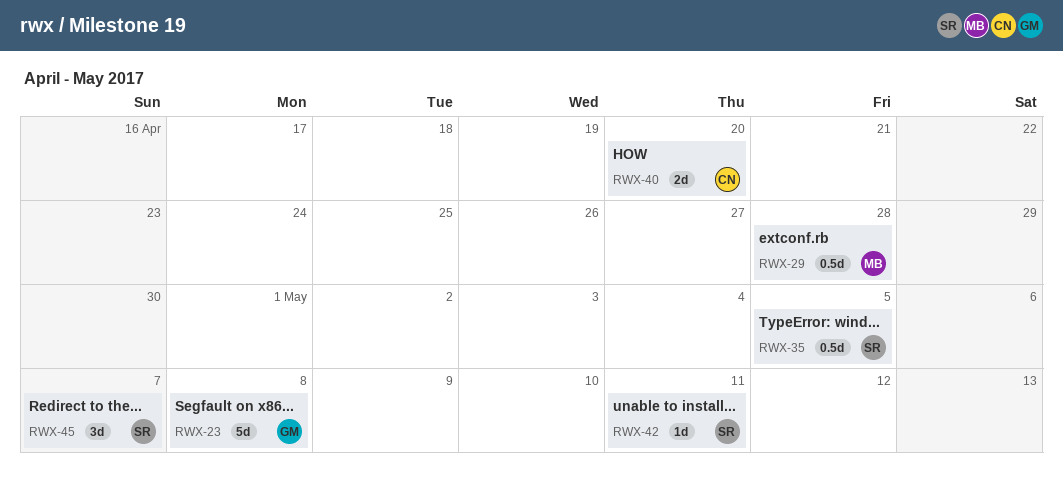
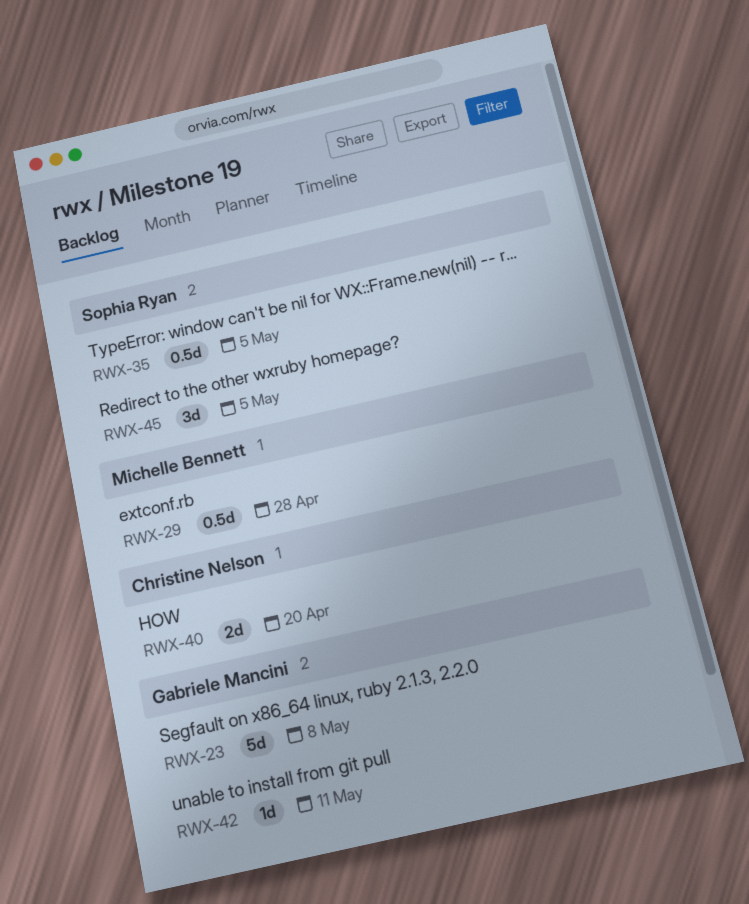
RWX-42, owner: Sophia Ryan -> Gabriele Mancini
RWX-45, due: May 7 -> May 5

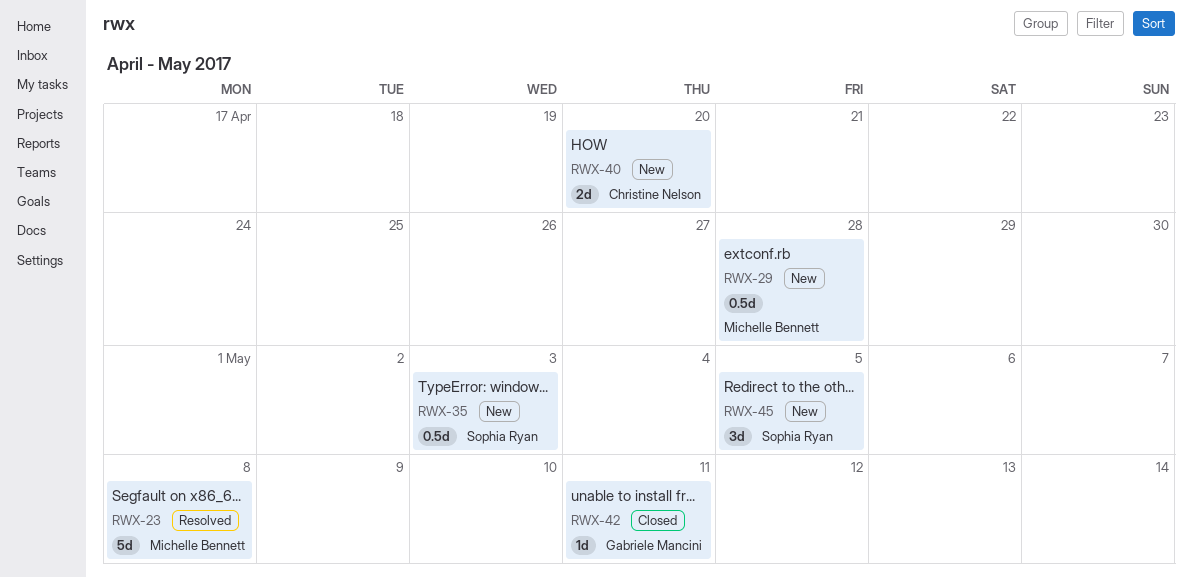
RWX-23, owner: Gabriele Mancini -> Michelle Bennett
RWX-35, due: May 5 -> May 3

